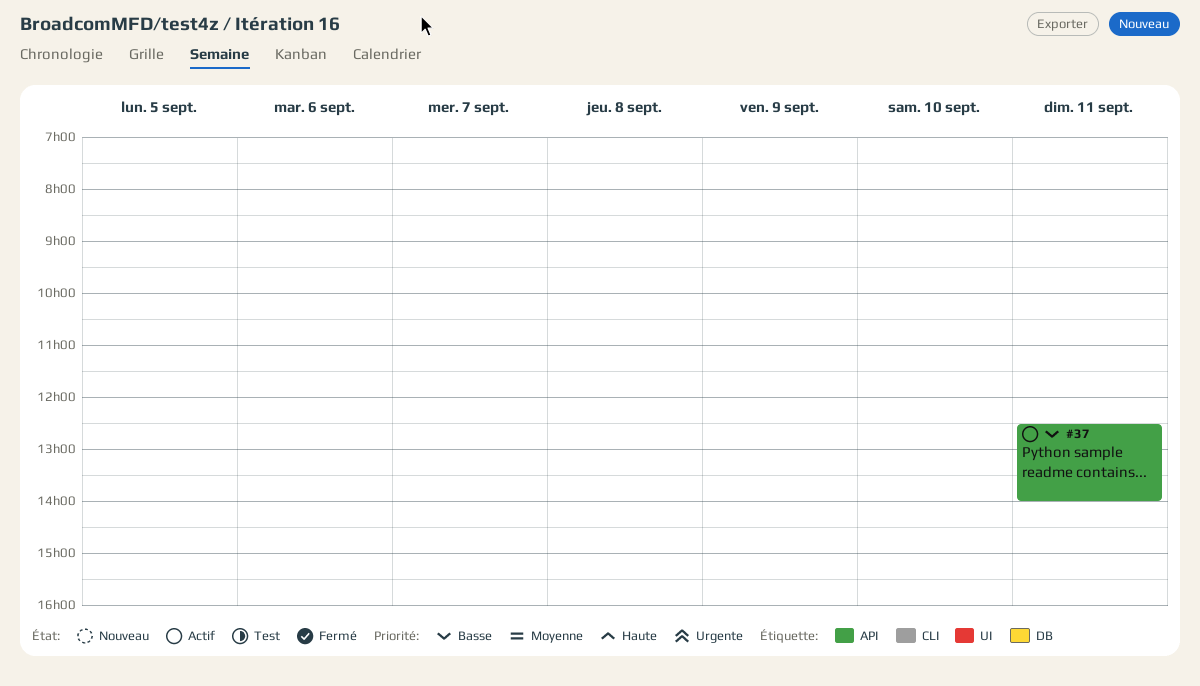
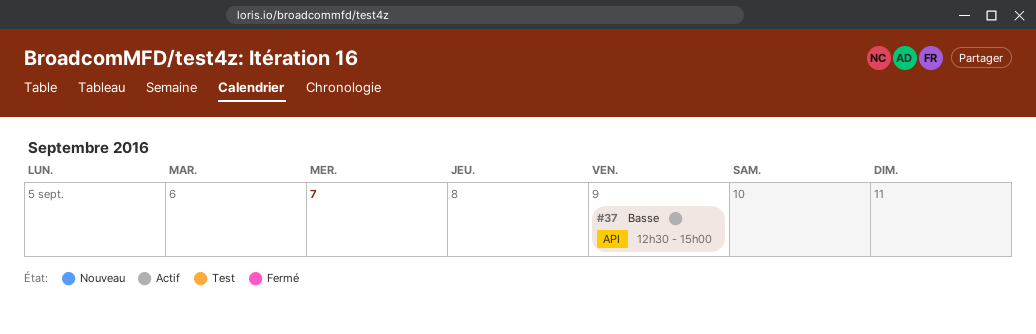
#37, day: Sep 11 -> Sep 9
#37, ends: 14:00 -> 15:00

